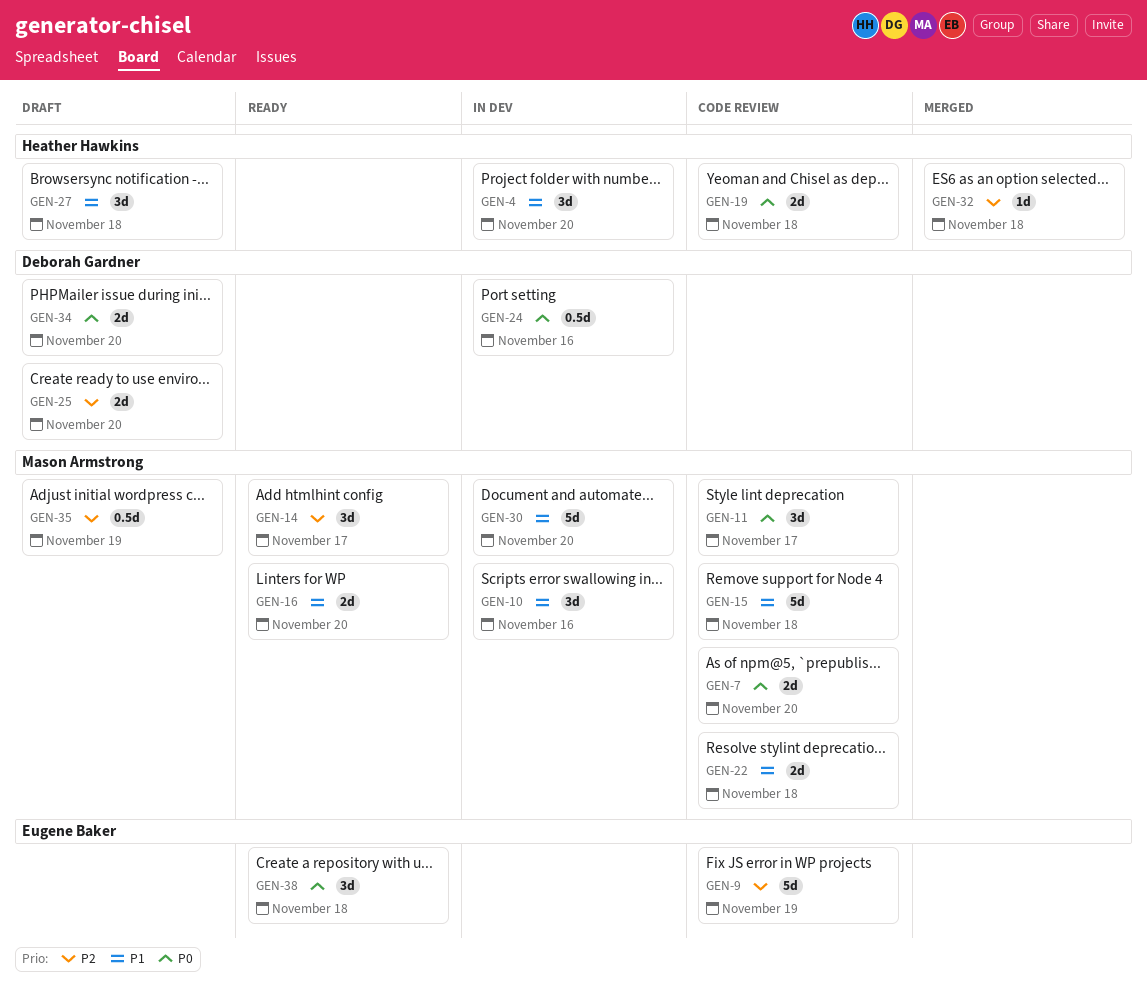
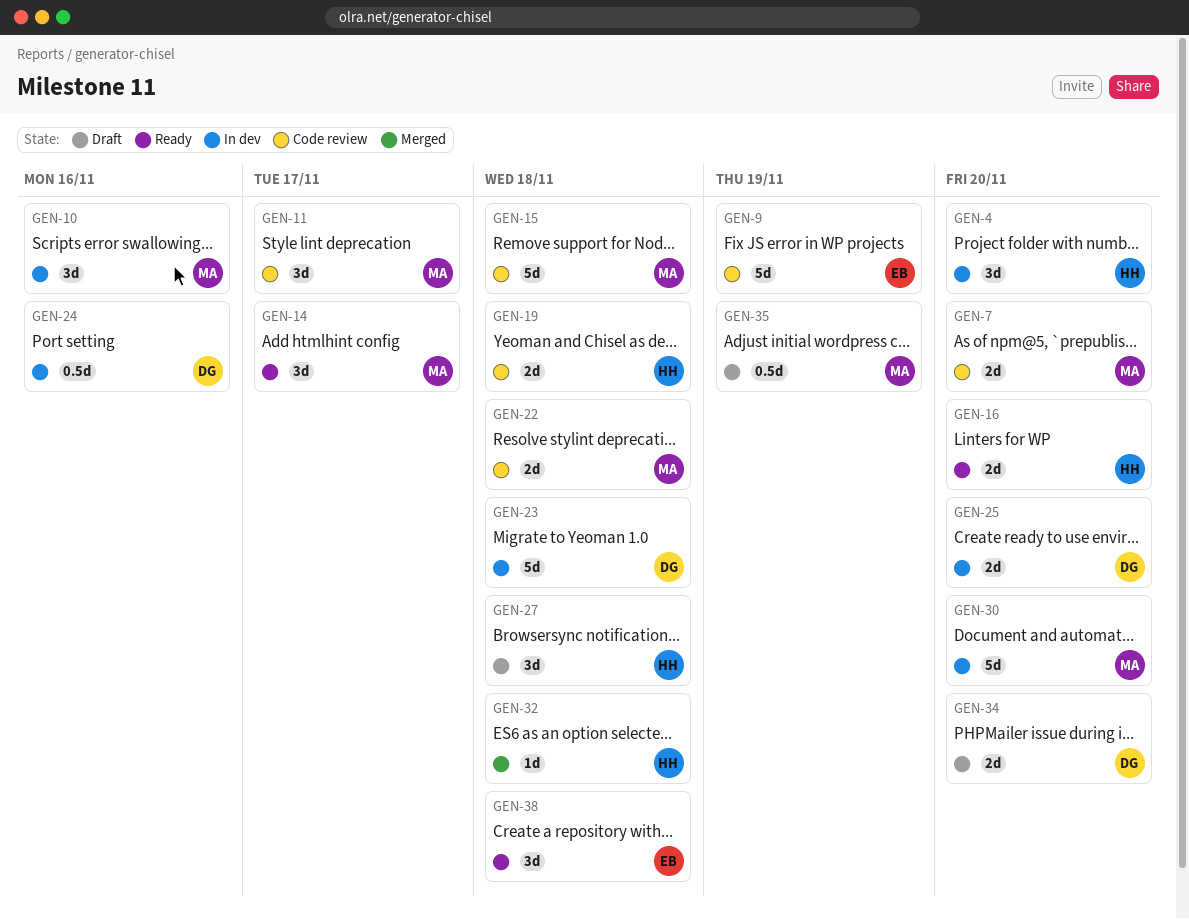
GEN-16, owner: Mason Armstrong -> Heather Hawkins
GEN-23: none -> present
GEN-25, status: Draft -> In dev

